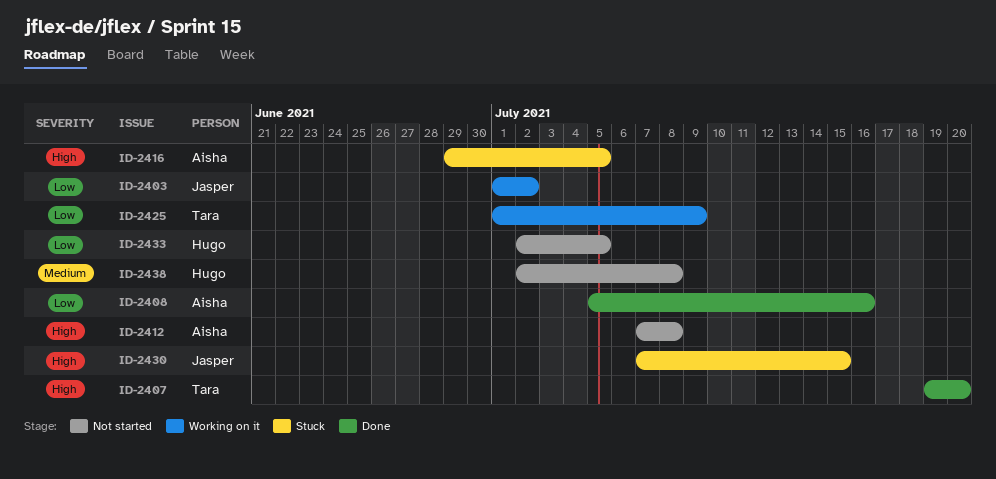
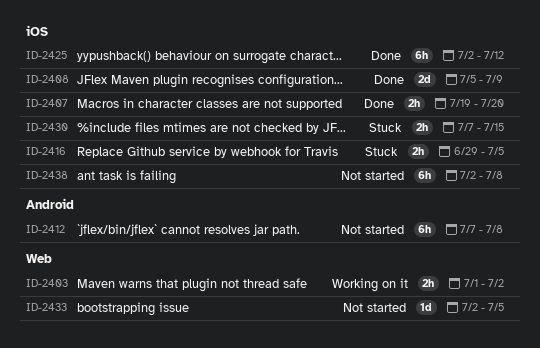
ID-2408, due: Jul 16 -> Jul 9
ID-2425, status: Working on it -> Done
ID-2425, start: Jul 1 -> Jul 2
ID-2425, due: Jul 9 -> Jul 12

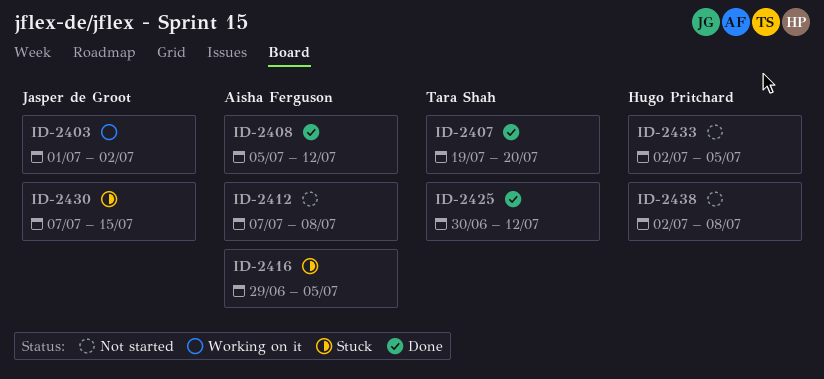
ID-2408, due: Jul 9 -> Jul 12
ID-2425, start: Jul 2 -> Jun 30

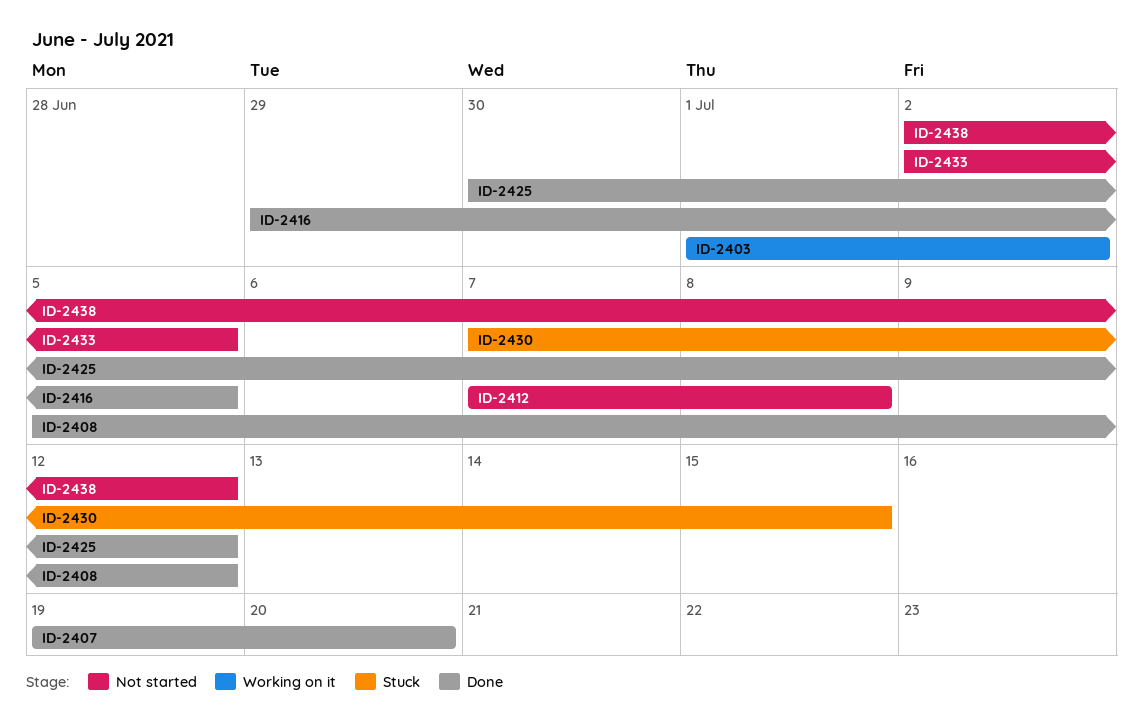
ID-2416, status: Stuck -> Done
ID-2438, due: Jul 8 -> Jul 12

